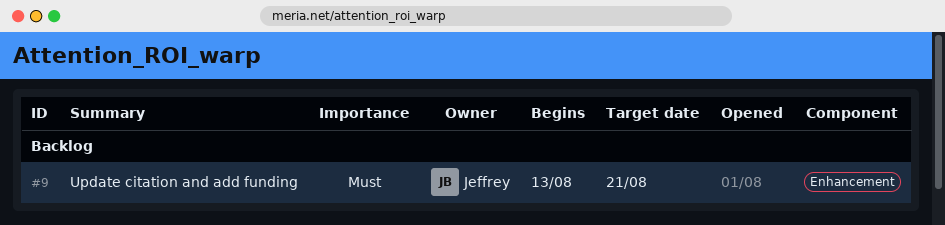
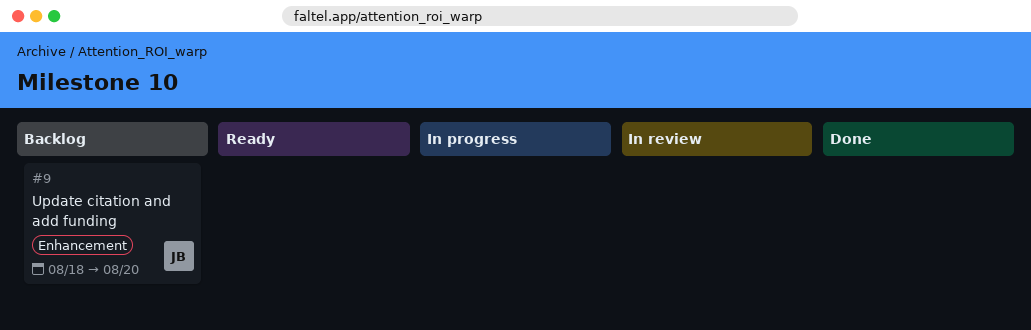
#9, start: Aug 13 -> Aug 18
#9, due: Aug 21 -> Aug 20

